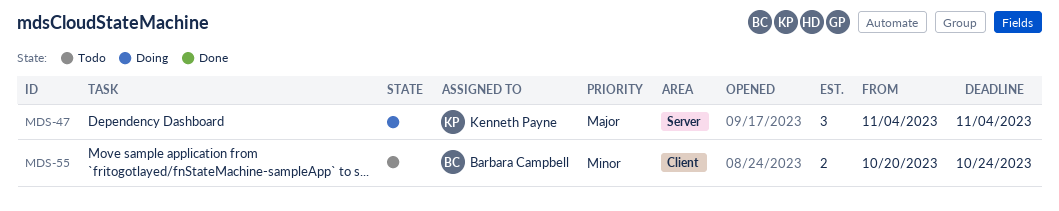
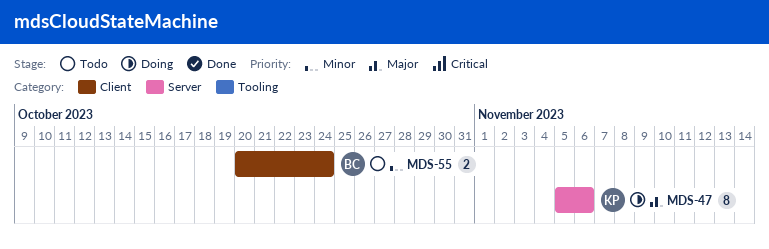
MDS-47, estimate: 3 -> 8
MDS-47, start: Nov 4 -> Nov 5
MDS-47, due: Nov 4 -> Nov 6

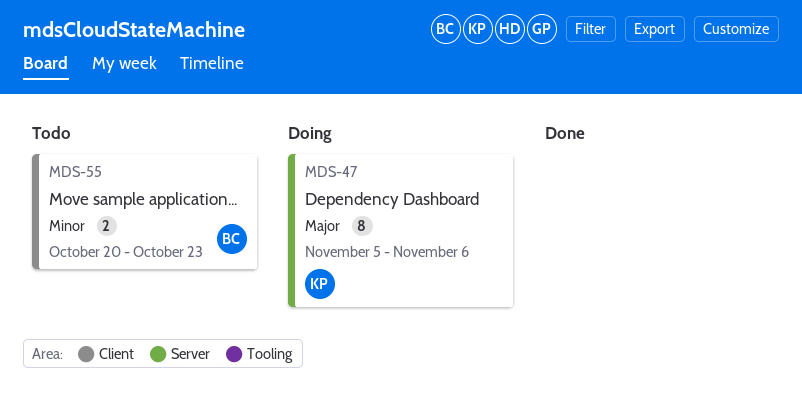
MDS-55, due: Oct 24 -> Oct 23

